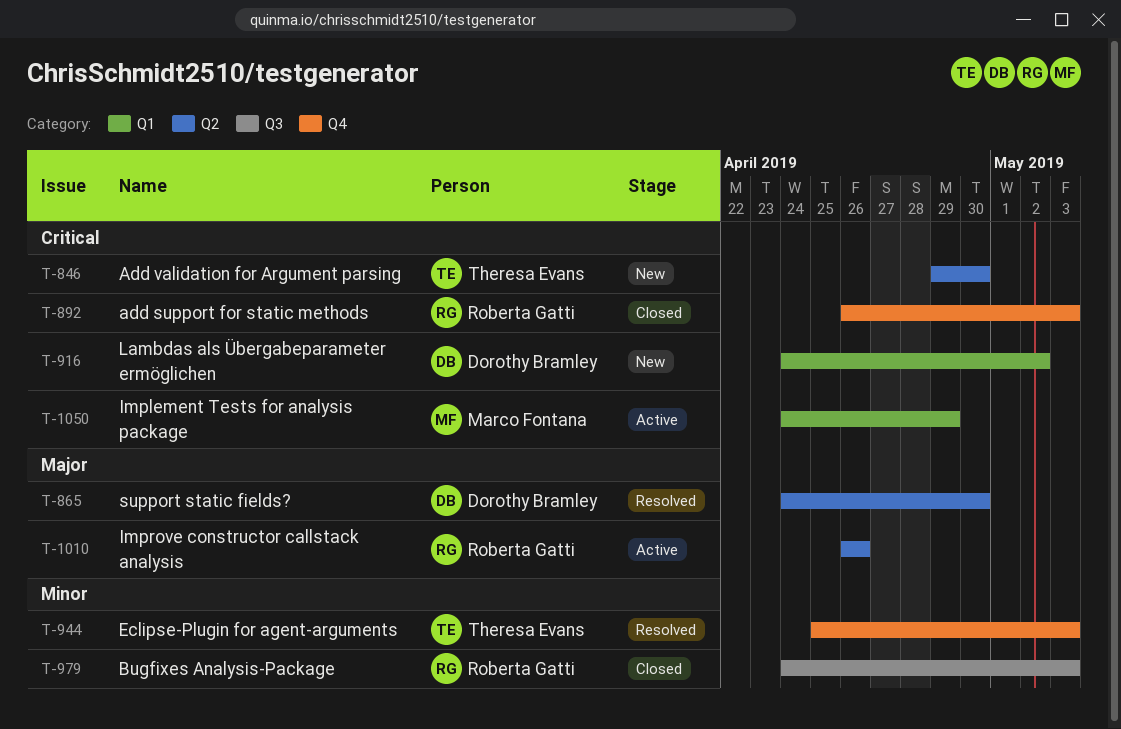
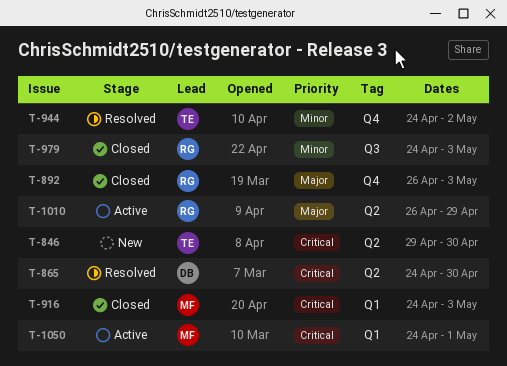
T-865, priority: Major -> Critical
T-892, priority: Critical -> Major
T-916, status: New -> Closed
T-916, owner: Dorothy Bramley -> Marco Fontana
T-916, due: May 2 -> May 3
T-944, start: Apr 25 -> Apr 24
T-944, due: May 3 -> May 2
T-1010, due: Apr 26 -> Apr 29
T-1050, due: Apr 29 -> May 1

